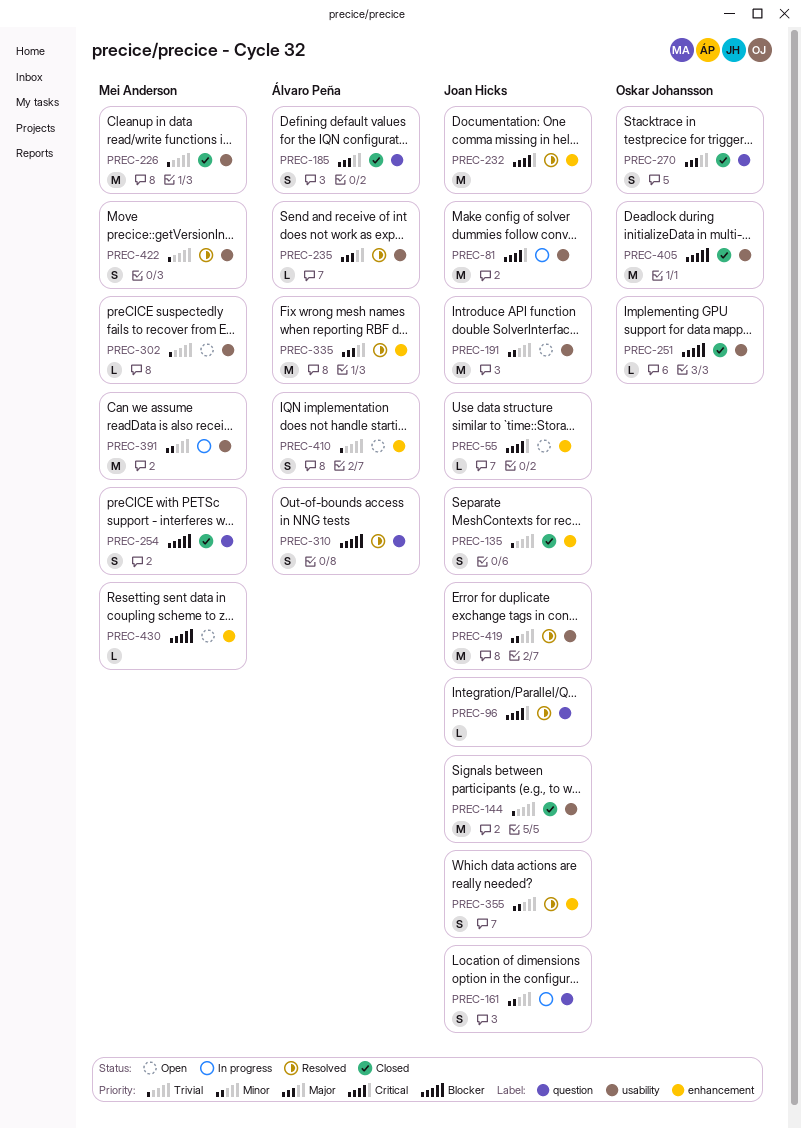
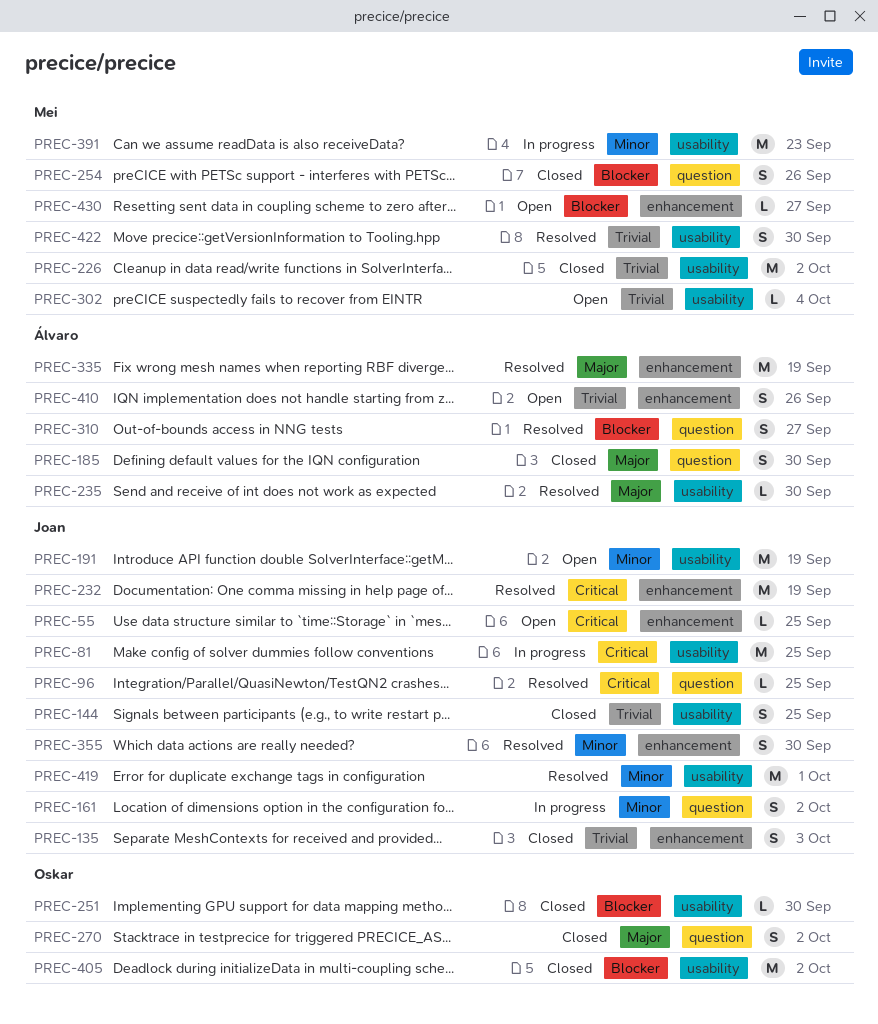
PREC-144, estimate: M -> S

